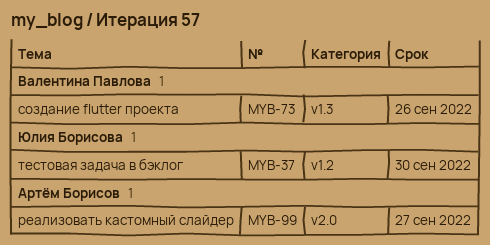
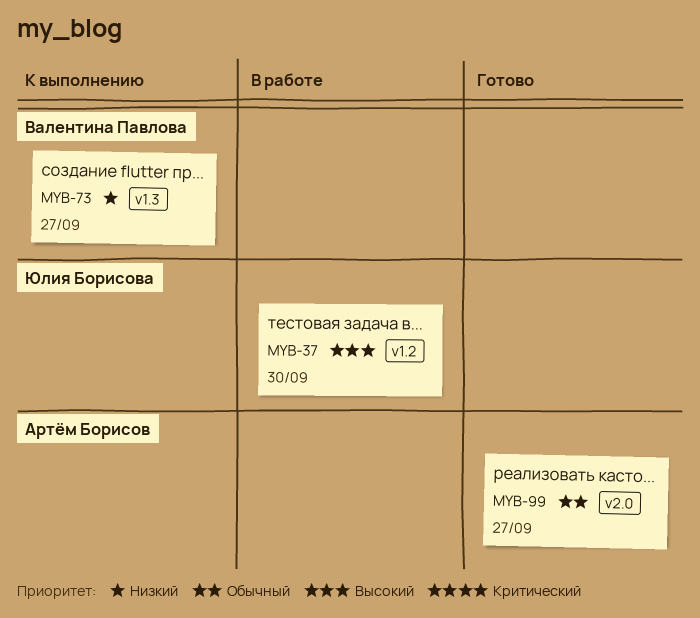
MYB-73, due: Sep 26 -> Sep 27

